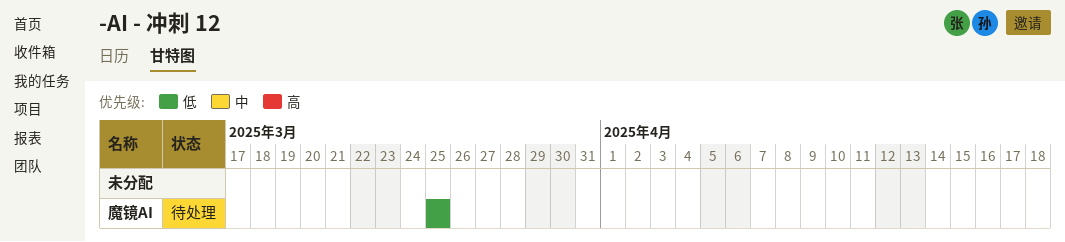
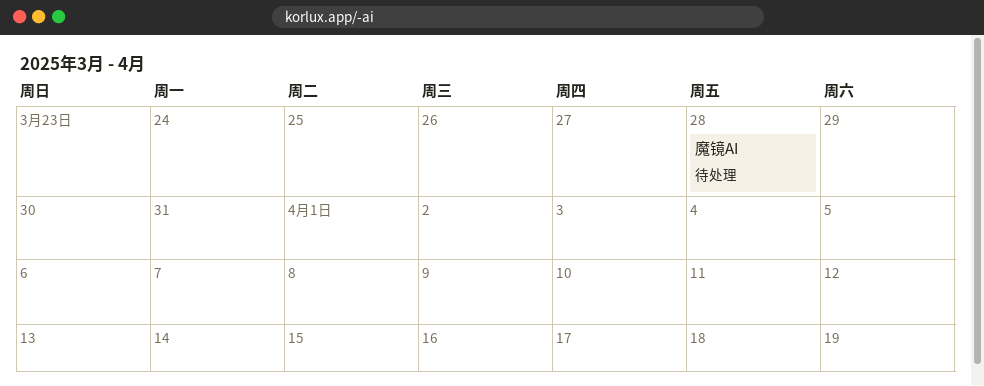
魔镜AI, due: Mar 25 -> Mar 28

